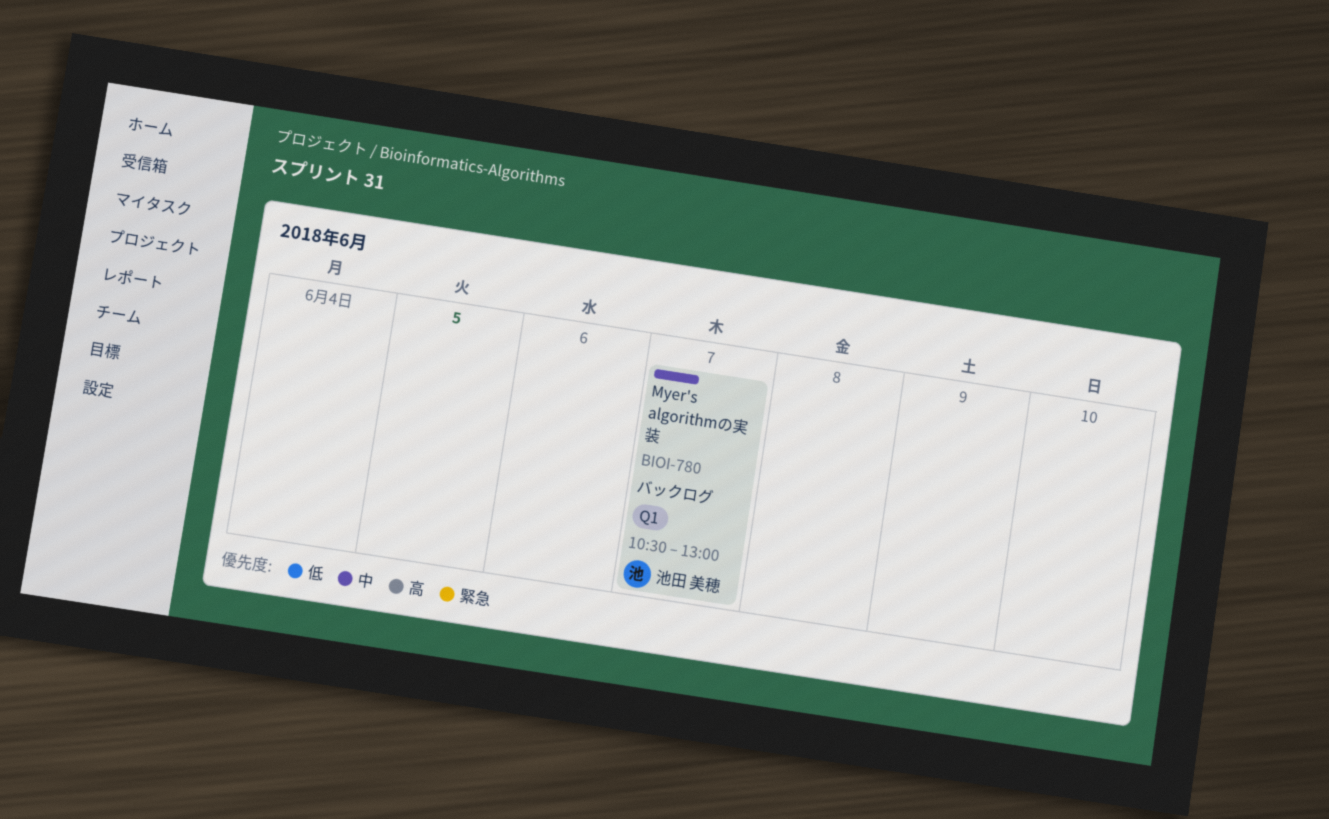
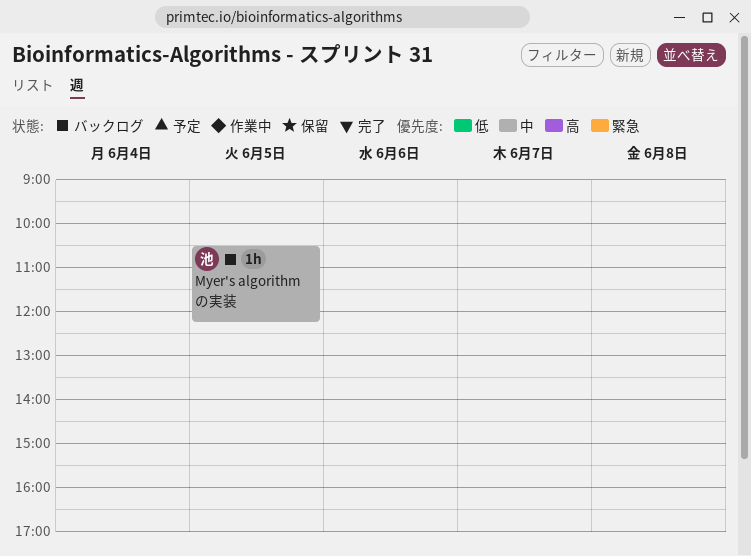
Myer's algorithmの実装, day: Jun 7 -> Jun 5
Myer's algorithmの実装, ends: 13:00 -> 12:15

